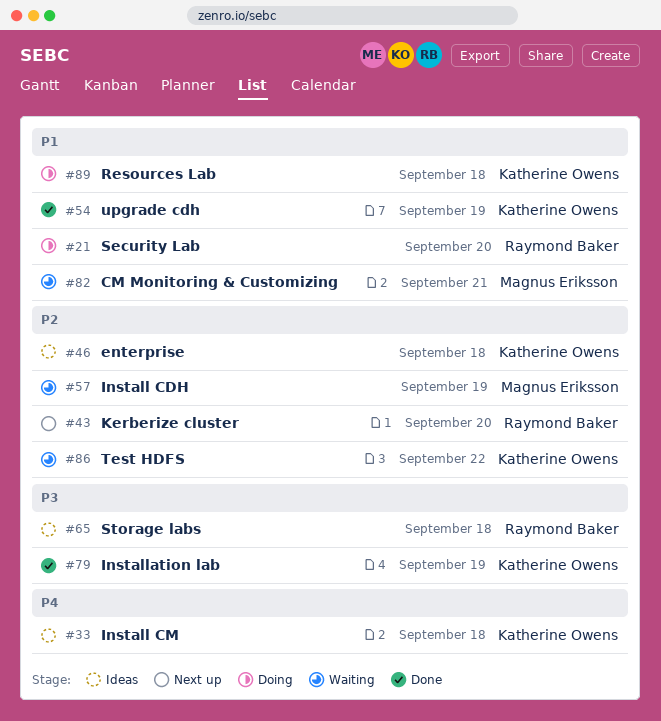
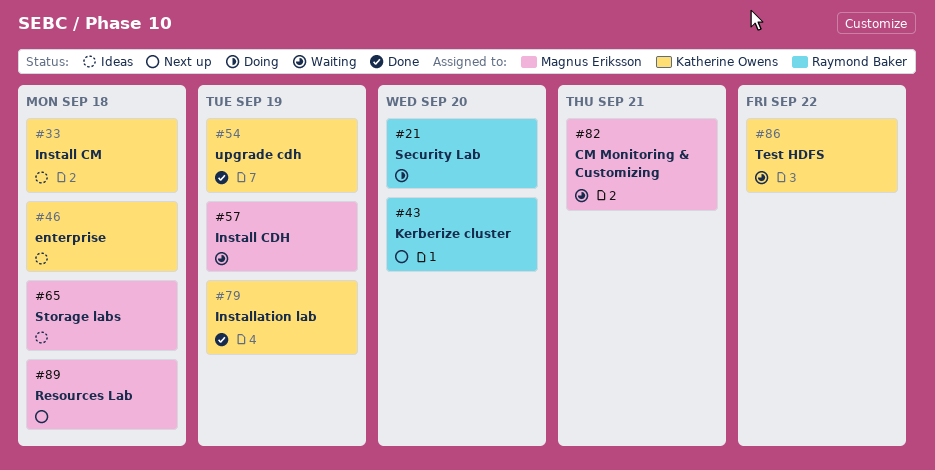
#65, owner: Raymond Baker -> Magnus Eriksson
#89, status: Doing -> Next up
#89, owner: Katherine Owens -> Magnus Eriksson

